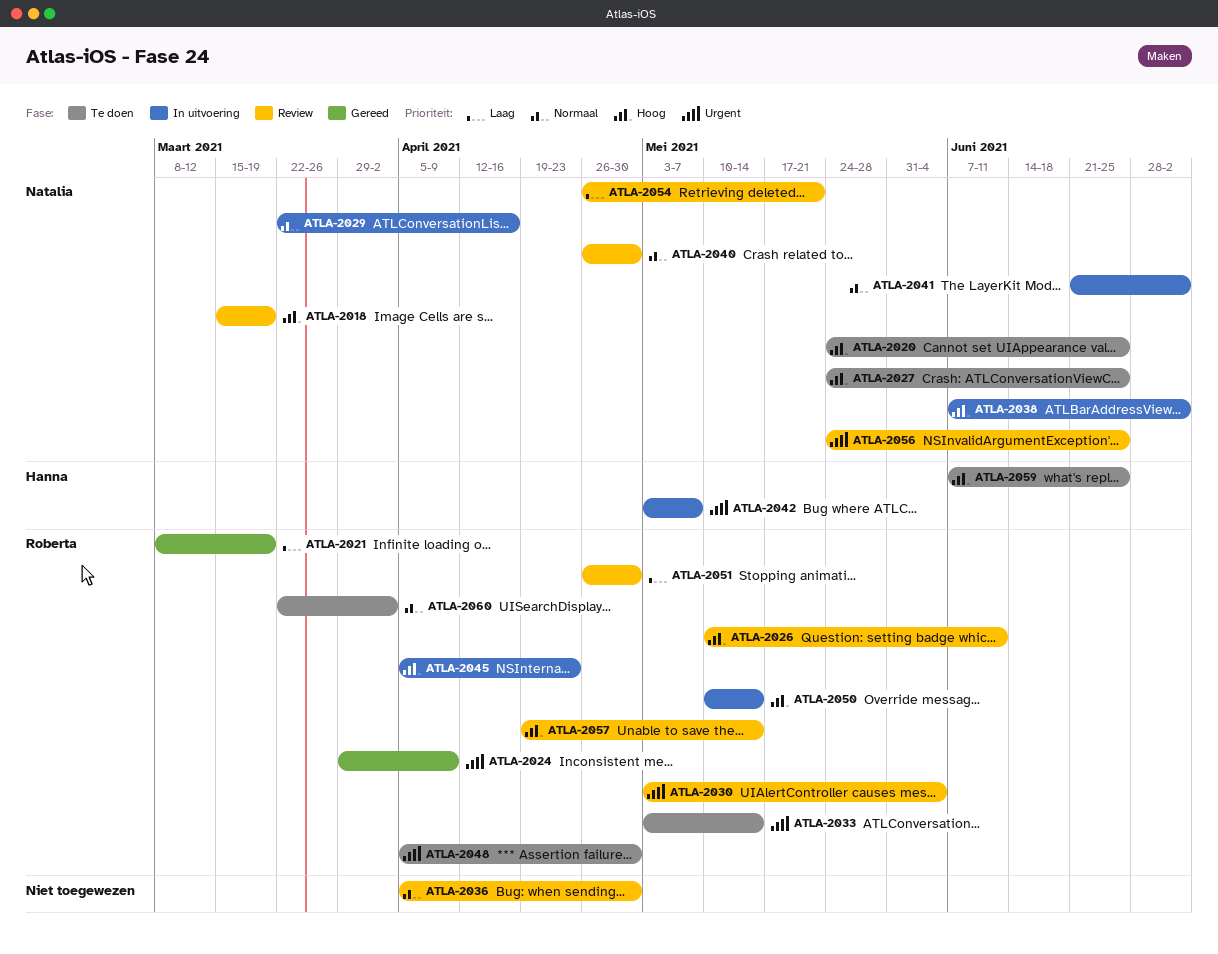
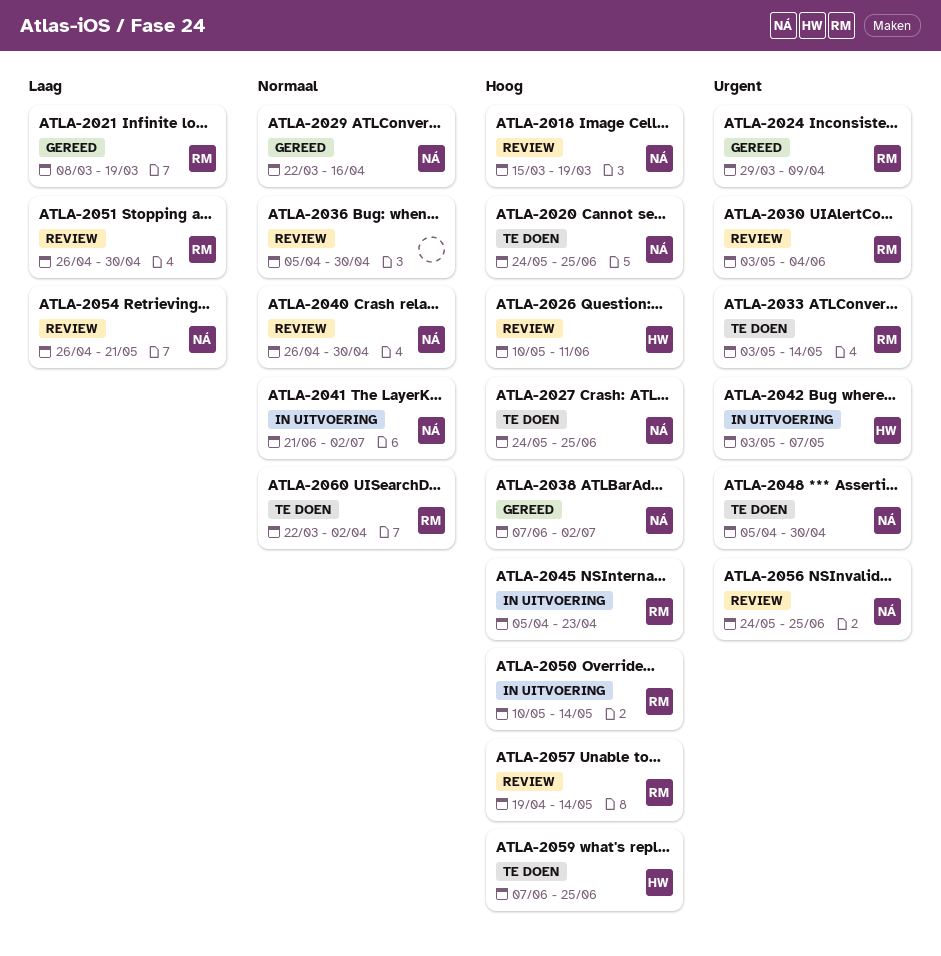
ATLA-2026, owner: Roberta -> Hanna
ATLA-2029, status: In uitvoering -> Gereed
ATLA-2038, status: In uitvoering -> Gereed
ATLA-2048, owner: Roberta -> Natalia

